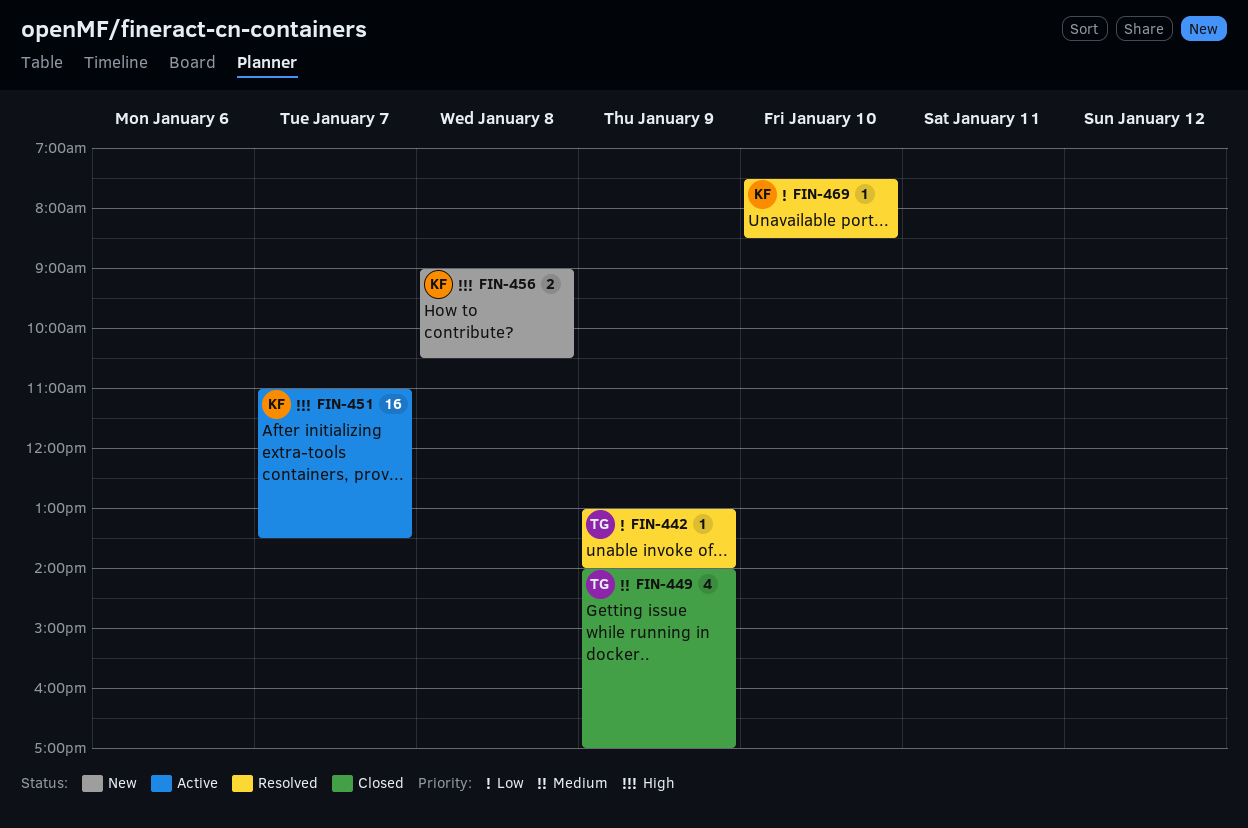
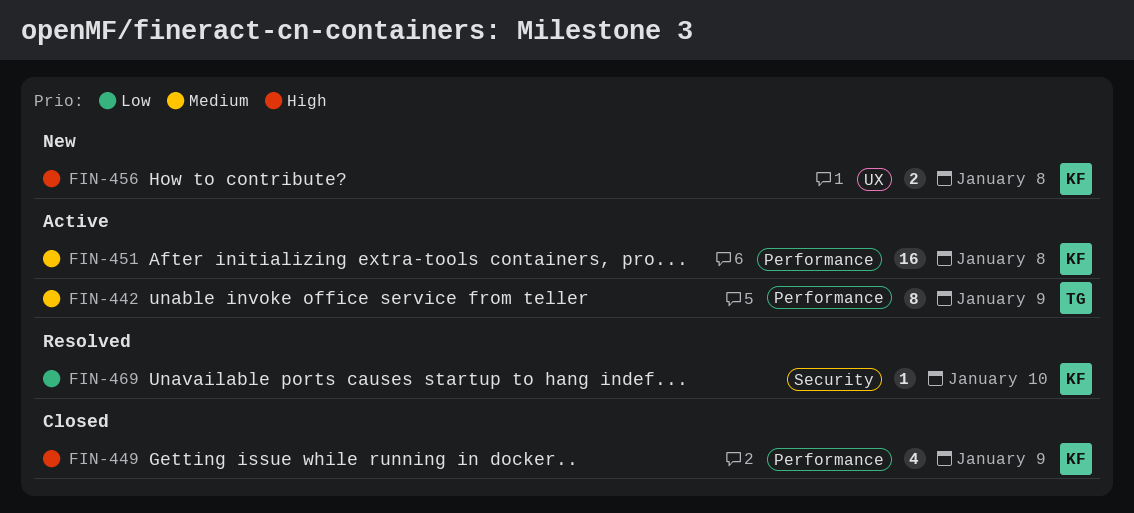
FIN-442, status: Resolved -> Active
FIN-442, priority: Low -> Medium
FIN-442, estimate: 1 -> 8
FIN-449, owner: TG -> KF
FIN-449, priority: Medium -> High
FIN-451, priority: High -> Medium
FIN-451, day: Jan 7 -> Jan 8

